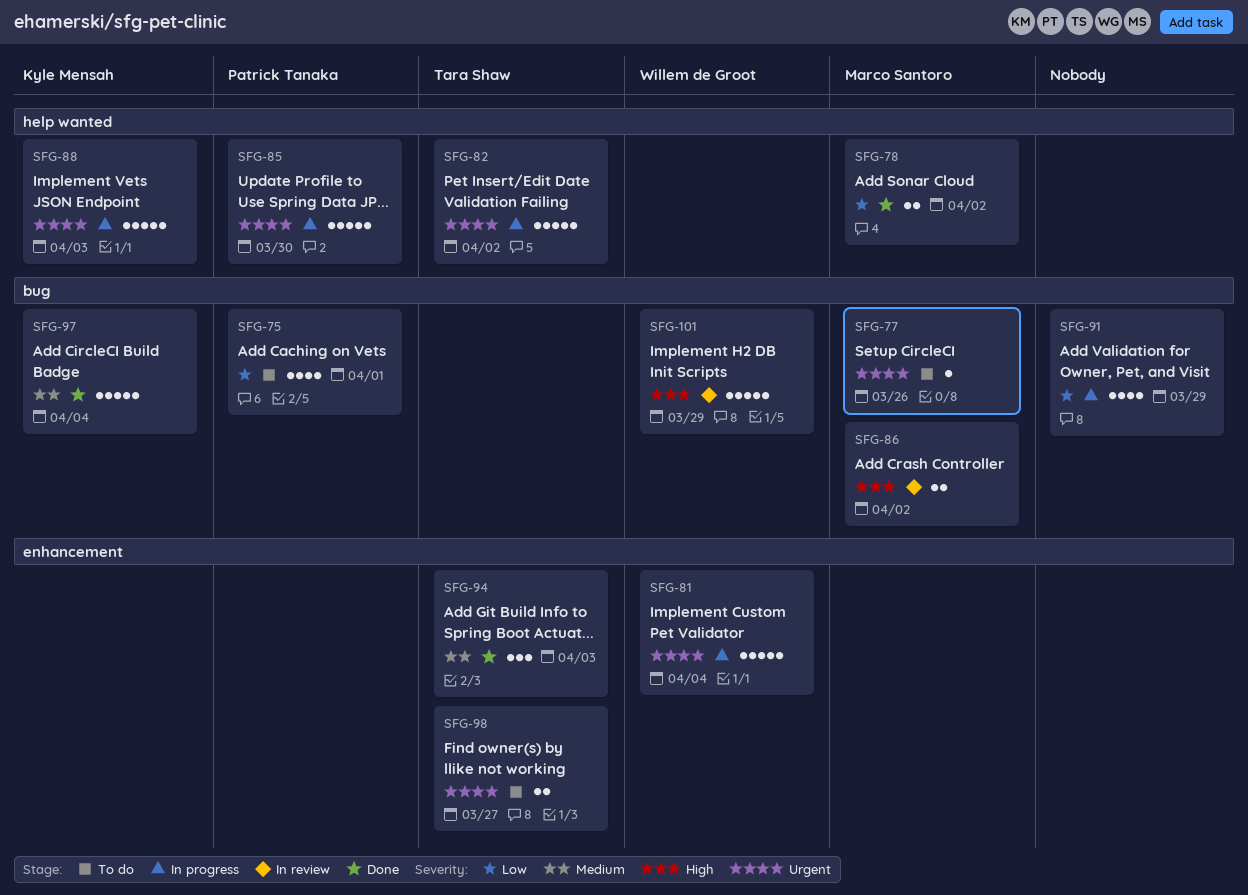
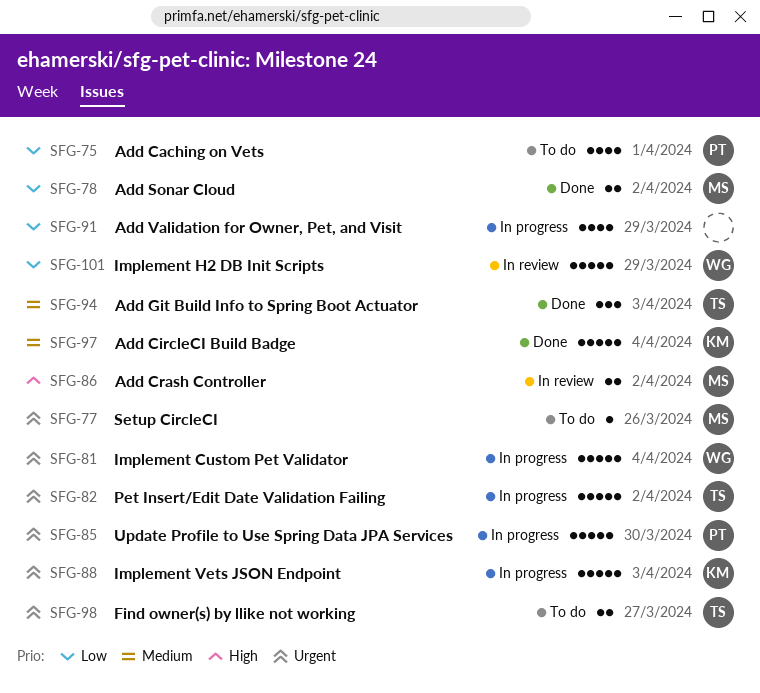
SFG-101, priority: High -> Low

